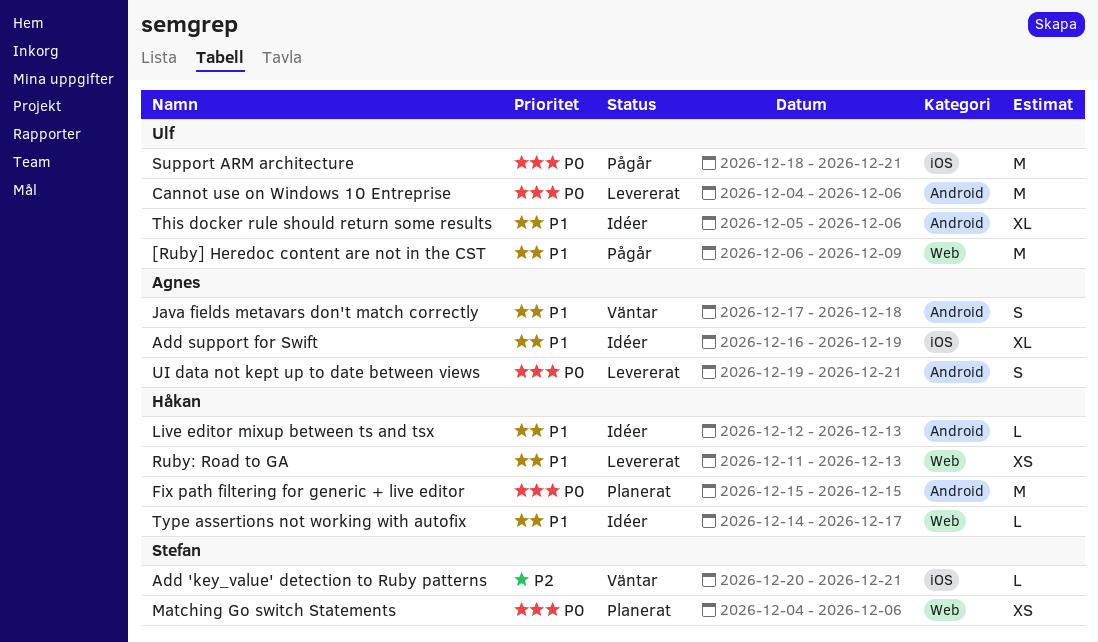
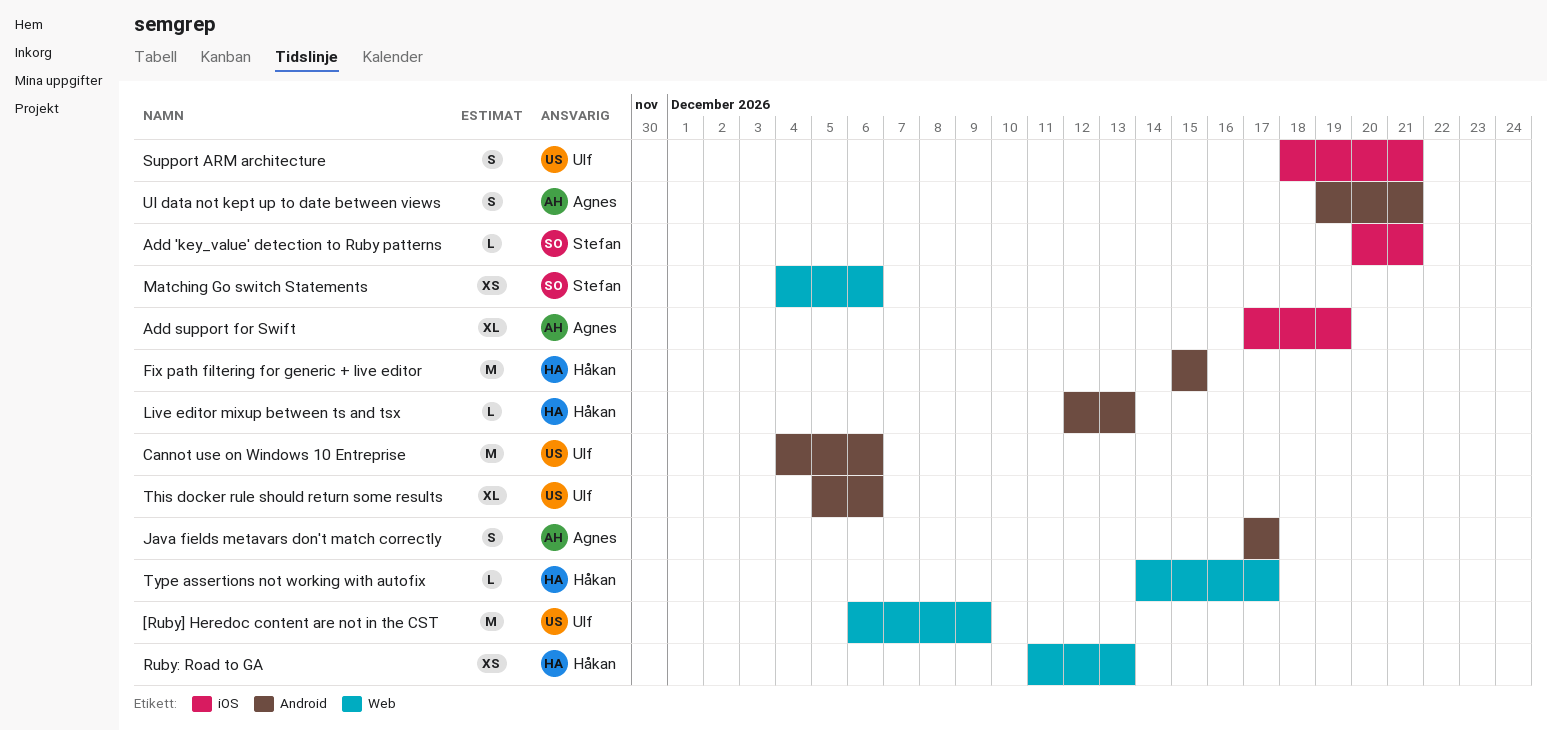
Add support for Swift, start: Dec 16 -> Dec 17
Java fields metavars don't match correctly, due: Dec 18 -> Dec 17
Support ARM architecture, estimate: M -> S

